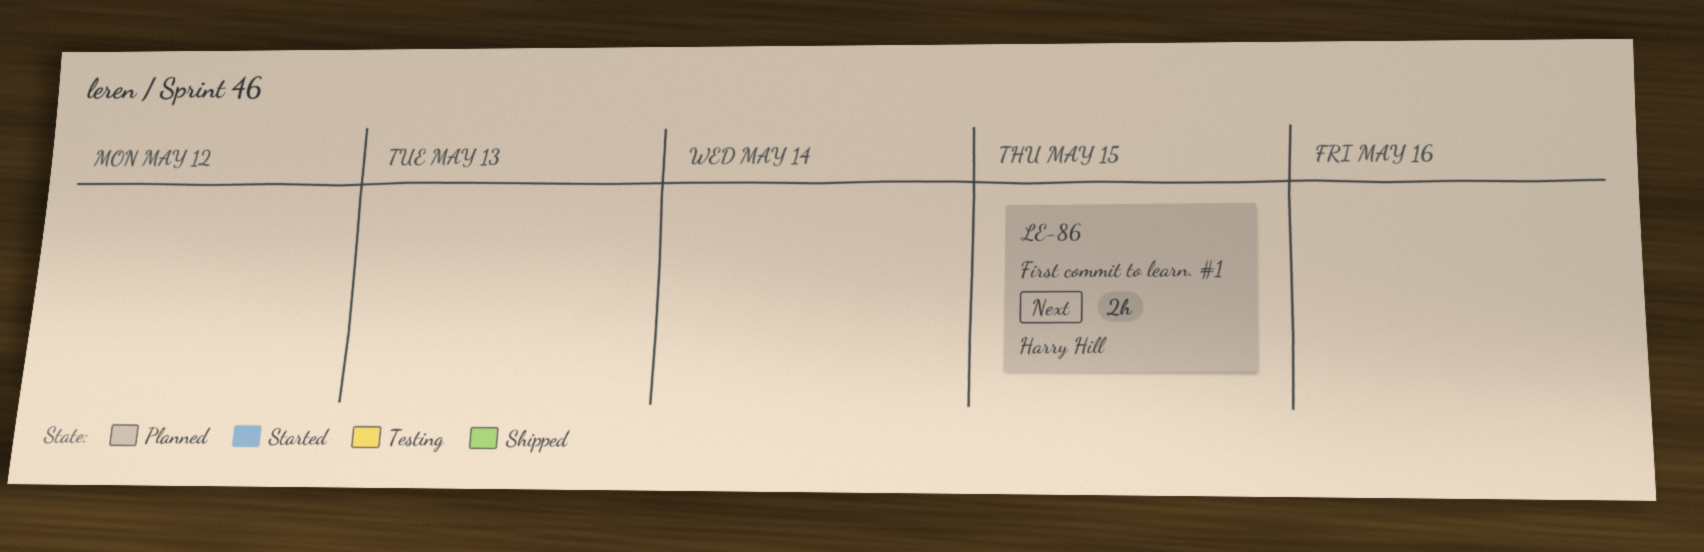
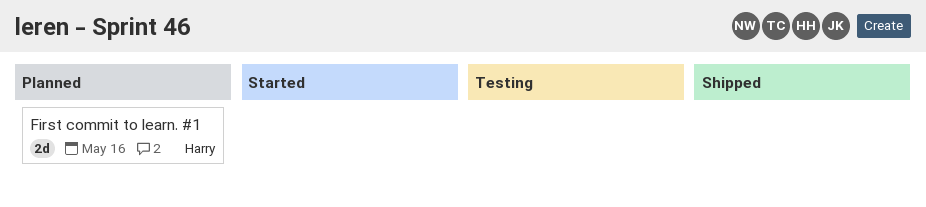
First commit to learn. #1, estimate: 2h -> 2d
First commit to learn. #1, due: May 15 -> May 16

